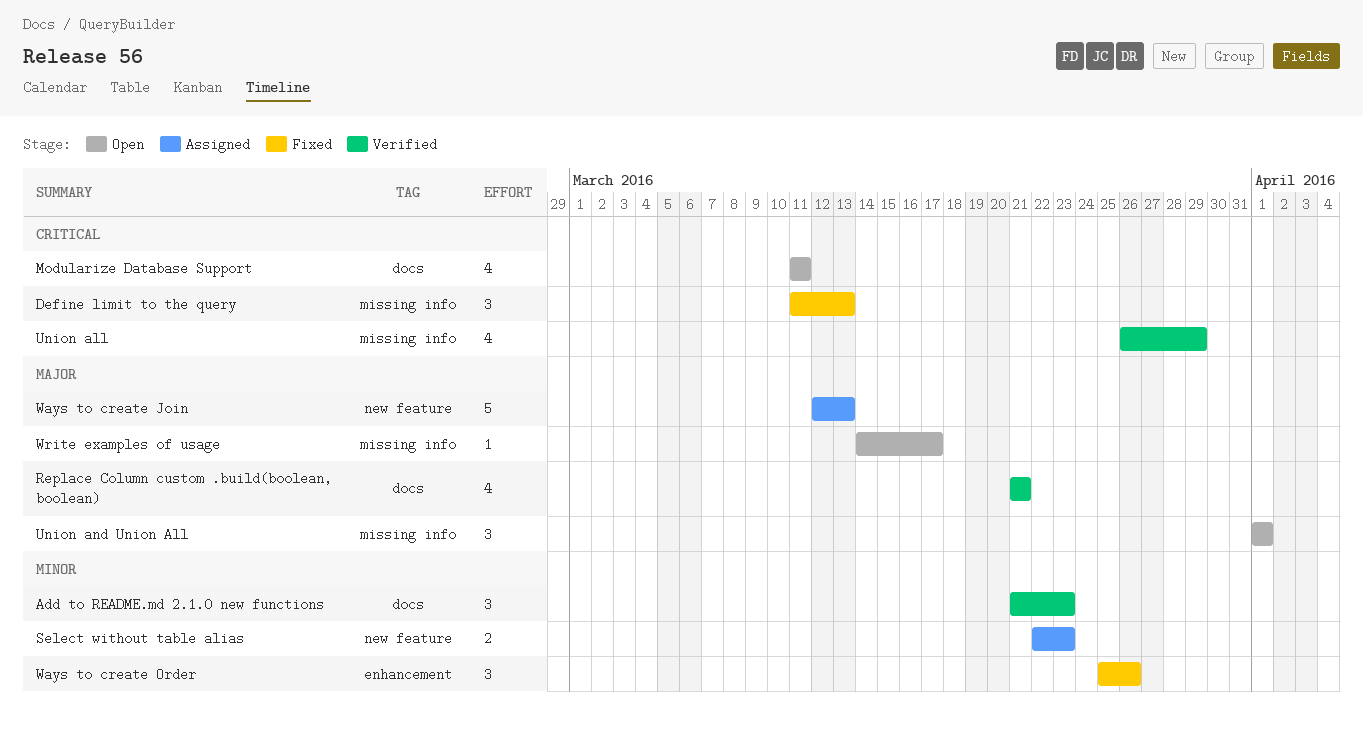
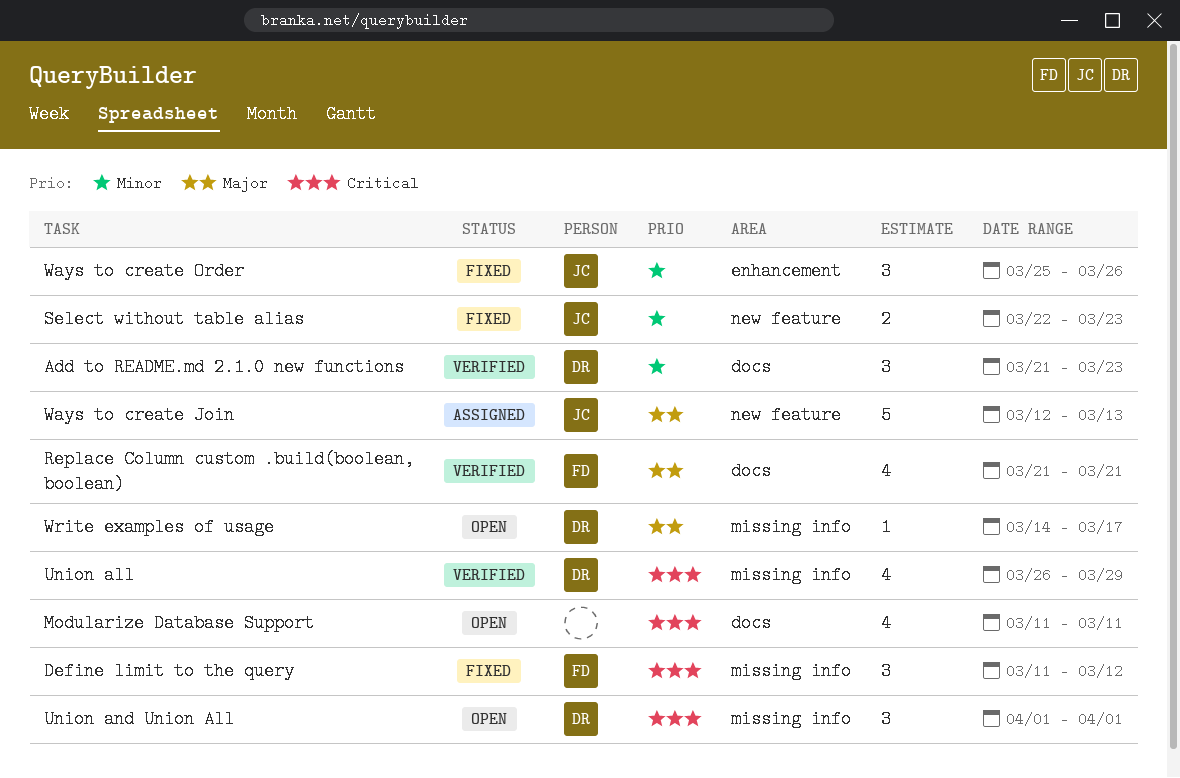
Define limit to the query, due: Mar 13 -> Mar 12
Select without table alias, status: Assigned -> Fixed
Union and Union All, priority: Major -> Critical

